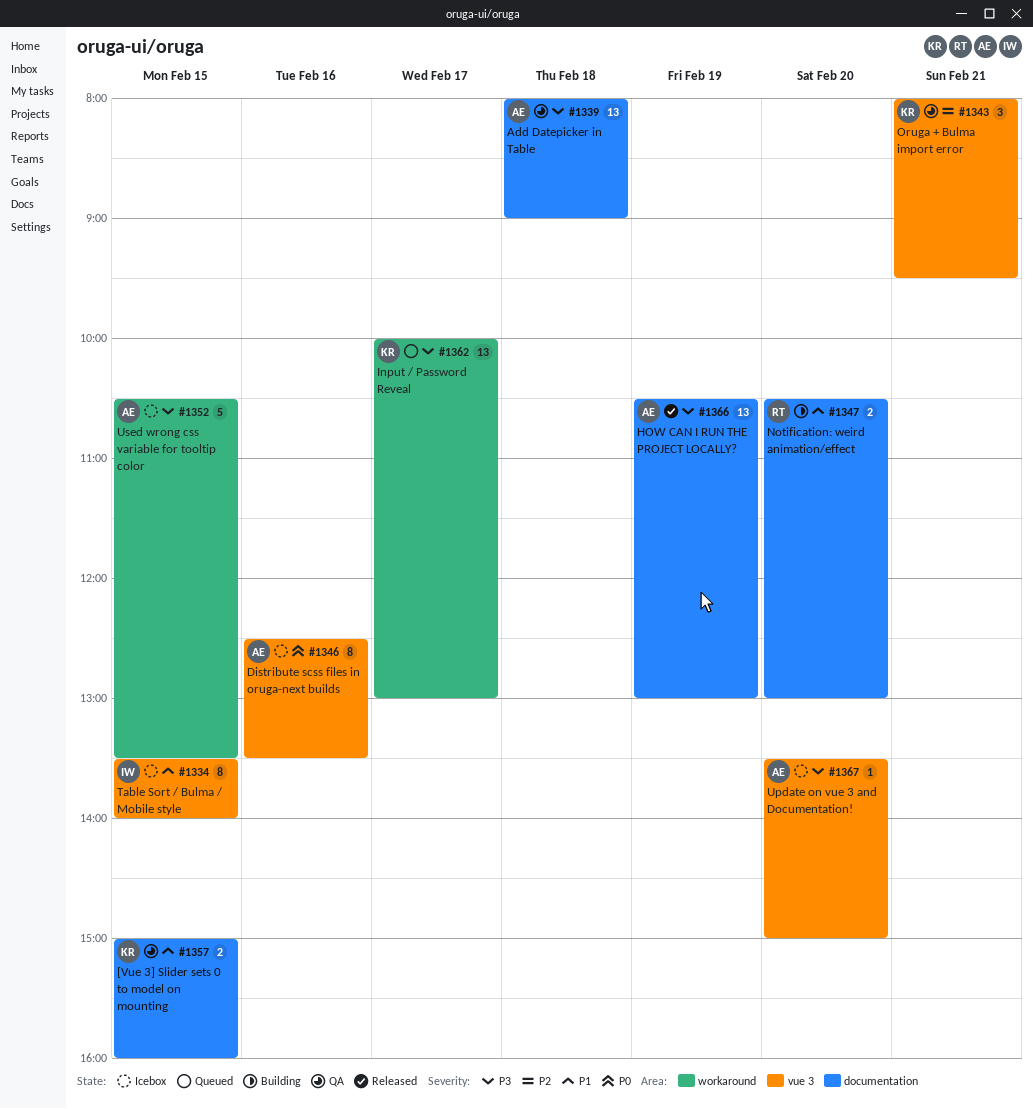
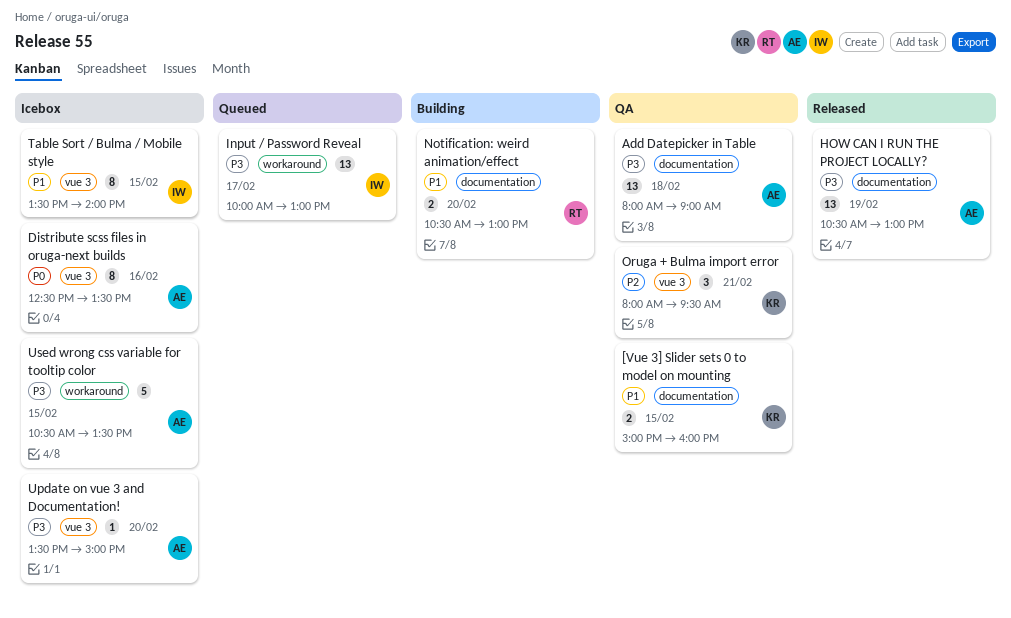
Input / Password Reveal, owner: KR -> IW

